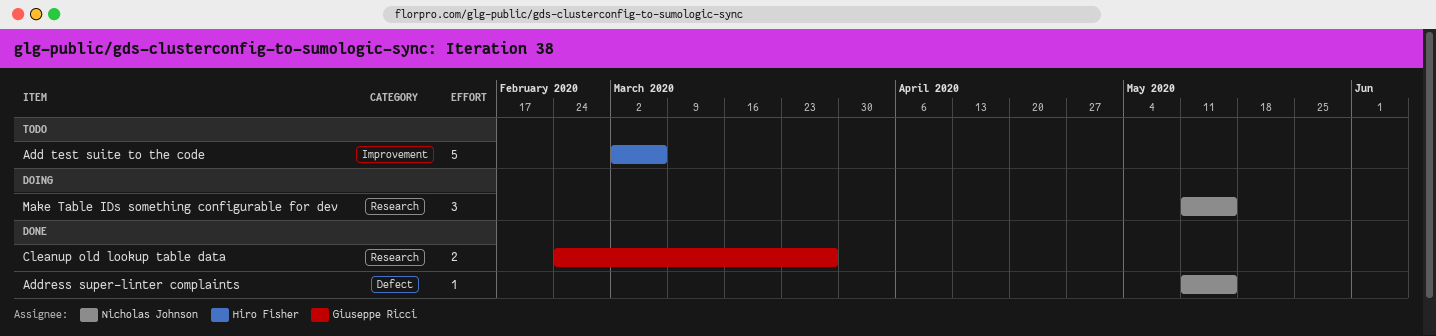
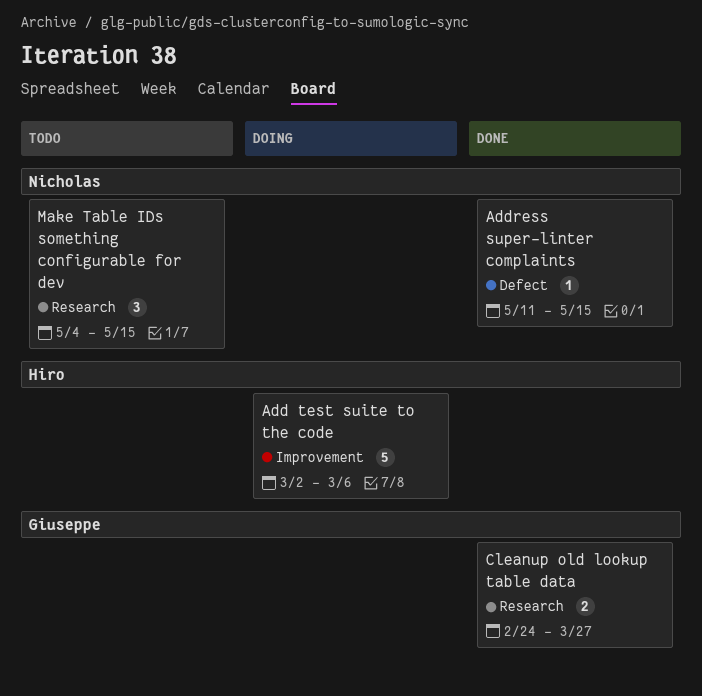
Add test suite to the code, status: Todo -> Doing
Make Table IDs something configurable for dev, status: Doing -> Todo
Make Table IDs something configurable for dev, start: May 11 -> May 4

